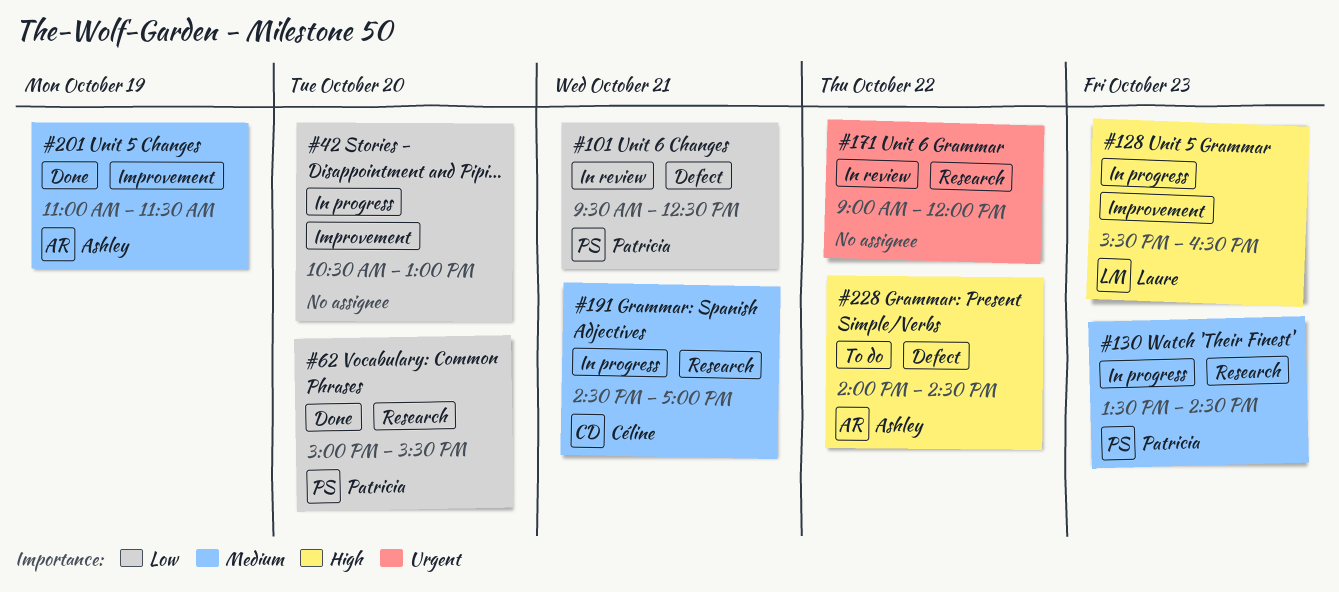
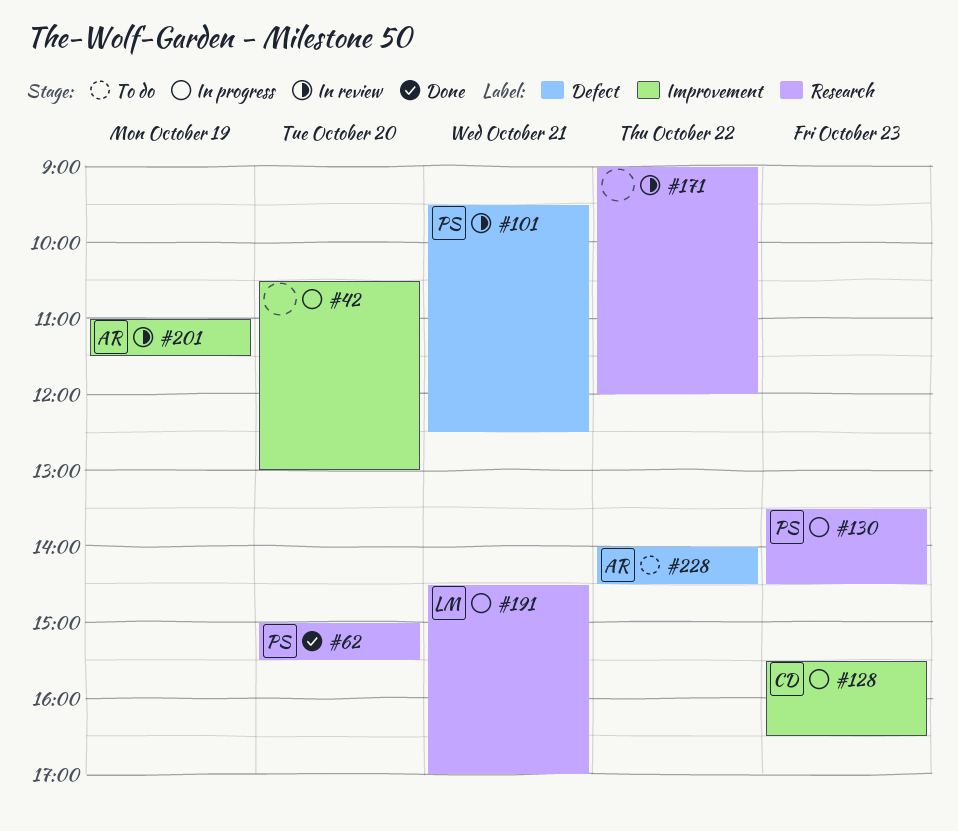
#128, owner: Laure -> Céline
#191, owner: Céline -> Laure
#201, status: Done -> In review

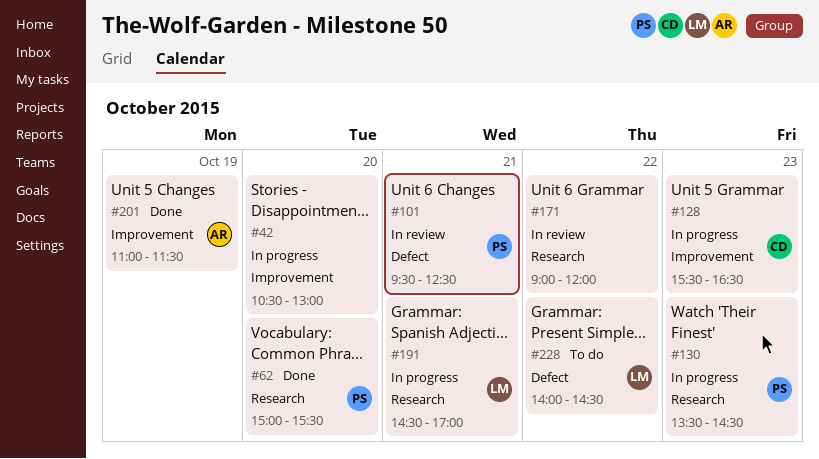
#201, status: In review -> Done
#228, owner: AR -> LM

